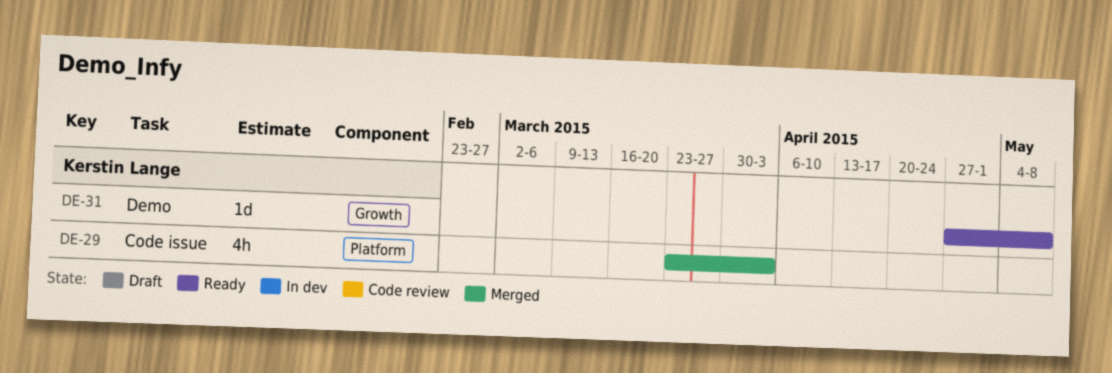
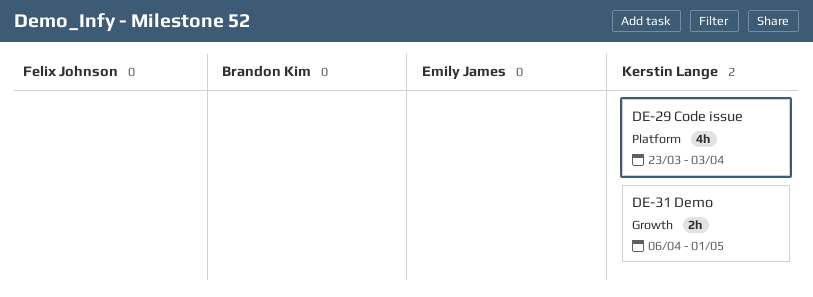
DE-31, estimate: 1d -> 2h
DE-31, start: Apr 27 -> Apr 6
DE-31, due: May 8 -> May 1

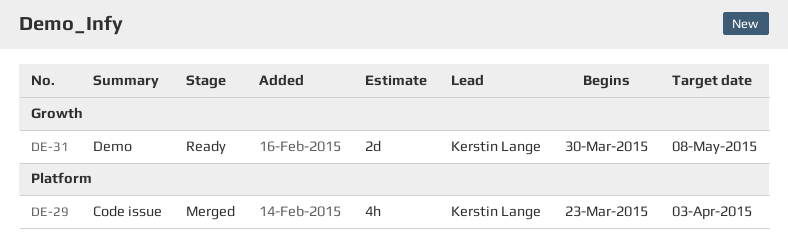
DE-31, estimate: 2h -> 2d
DE-31, start: Apr 6 -> Mar 30
DE-31, due: May 1 -> May 8

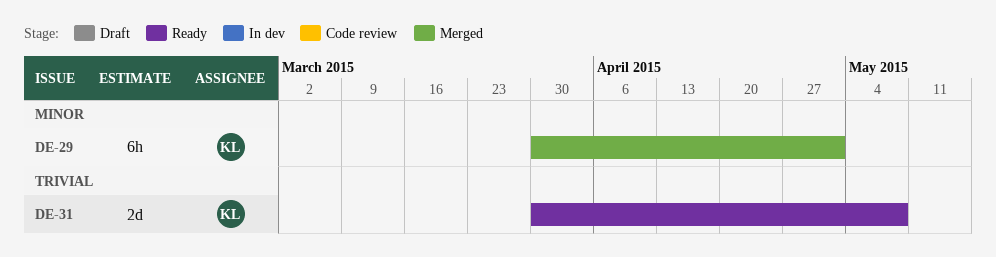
DE-29, estimate: 4h -> 6h
DE-29, start: Mar 23 -> Mar 30
DE-29, due: Apr 3 -> May 1

